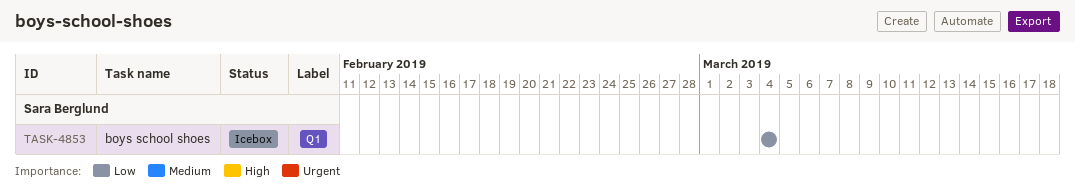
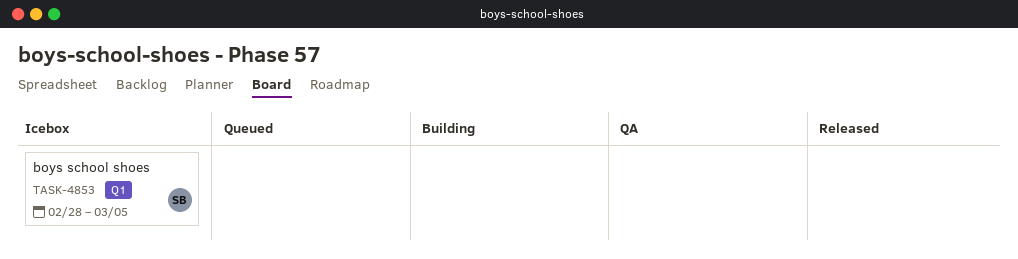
TASK-4853, start: Mar 4 -> Feb 28
TASK-4853, due: Mar 4 -> Mar 5

